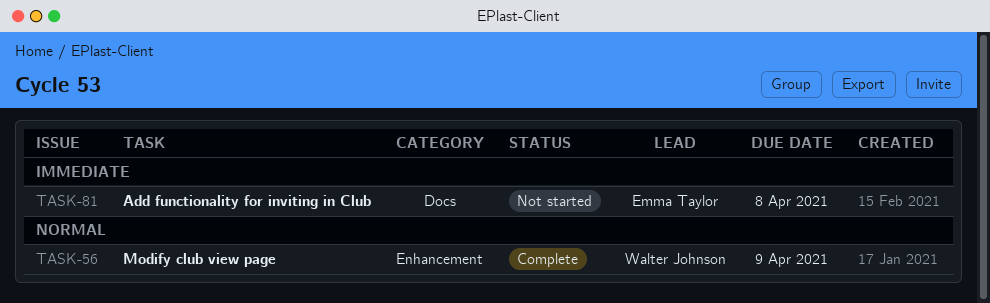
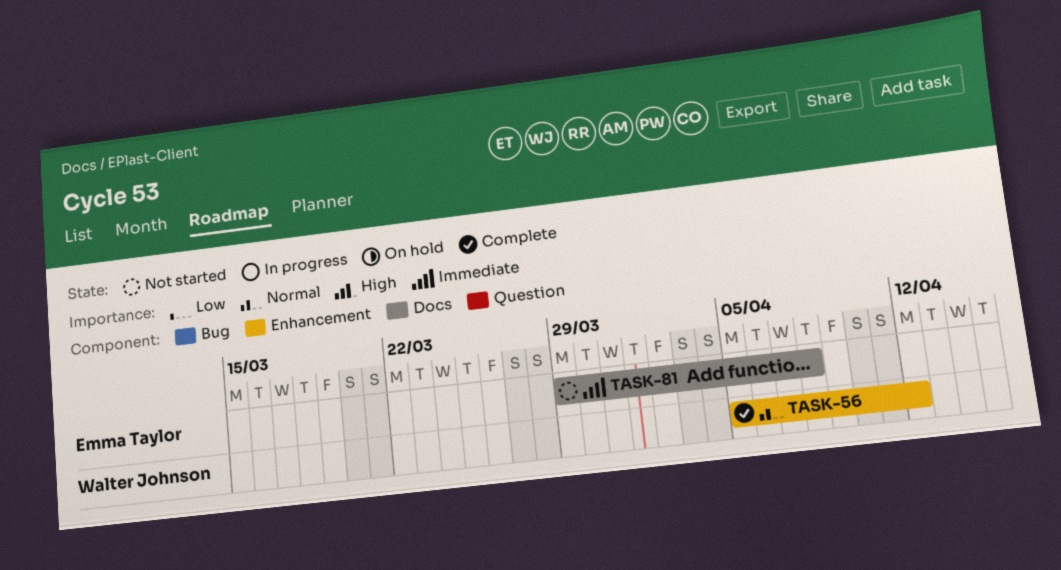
TASK-56, due: Apr 9 -> Apr 12

